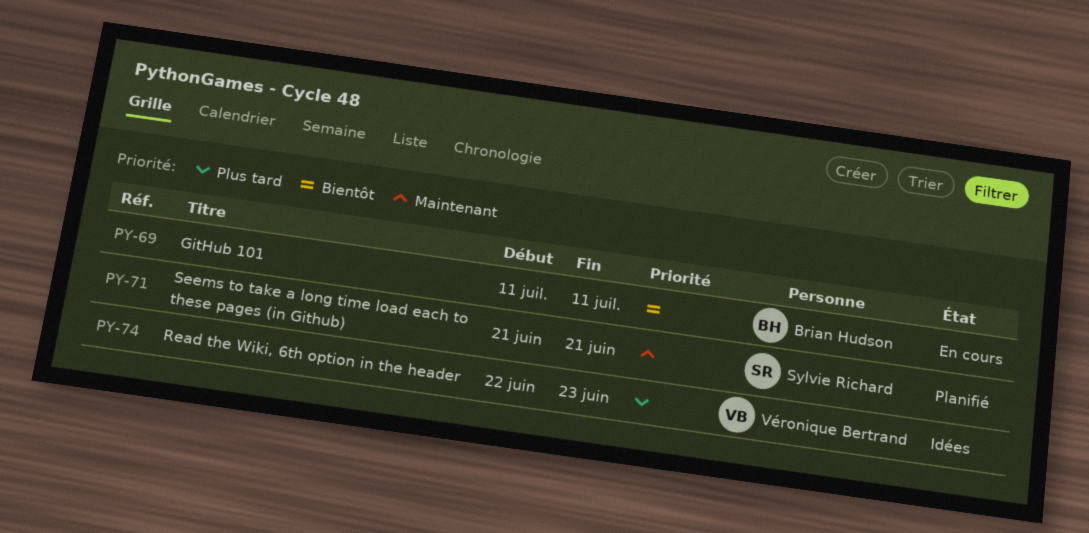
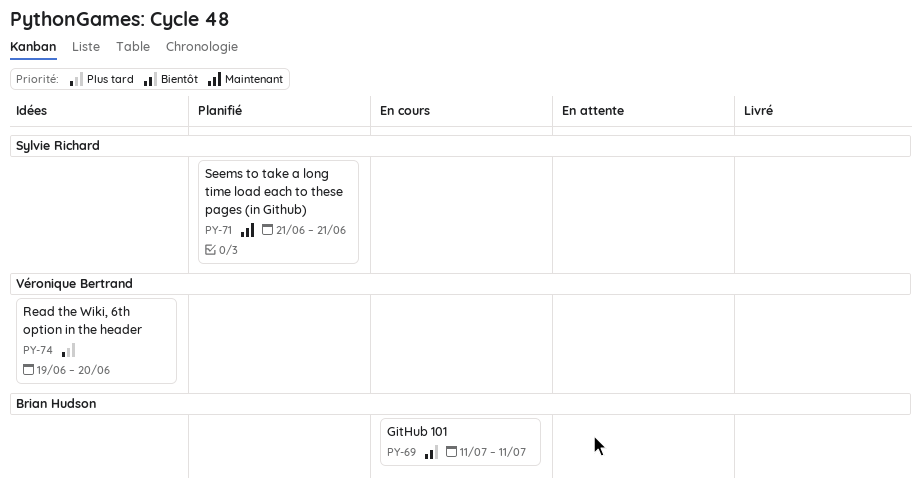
PY-74, start: Jun 22 -> Jun 19
PY-74, due: Jun 23 -> Jun 20

